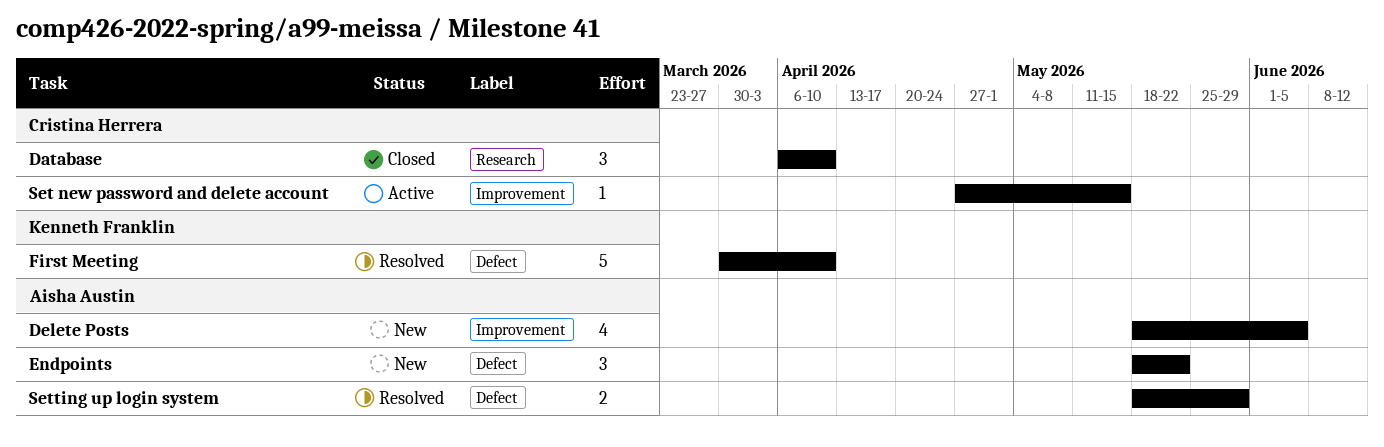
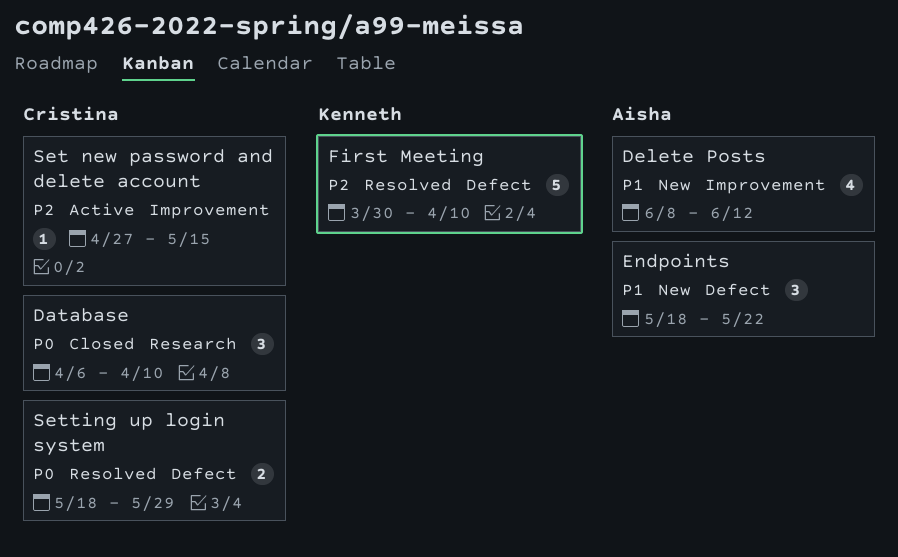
Delete Posts, start: May 18 -> Jun 8
Delete Posts, due: Jun 5 -> Jun 12
Setting up login system, owner: Aisha Austin -> Cristina Herrera

